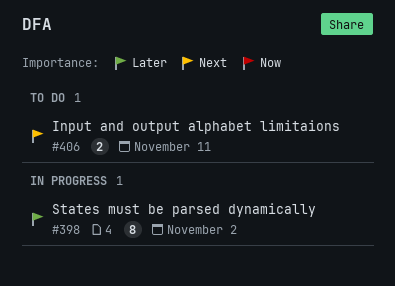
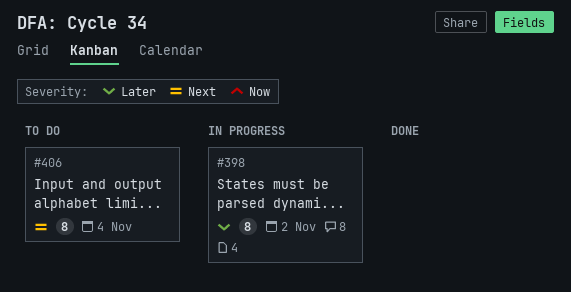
#406, estimate: 2 -> 8
#406, due: Nov 11 -> Nov 4

